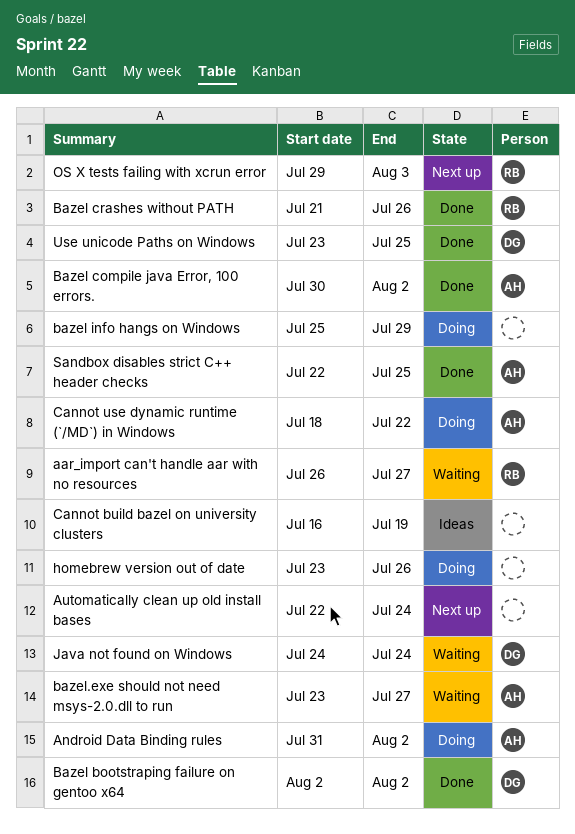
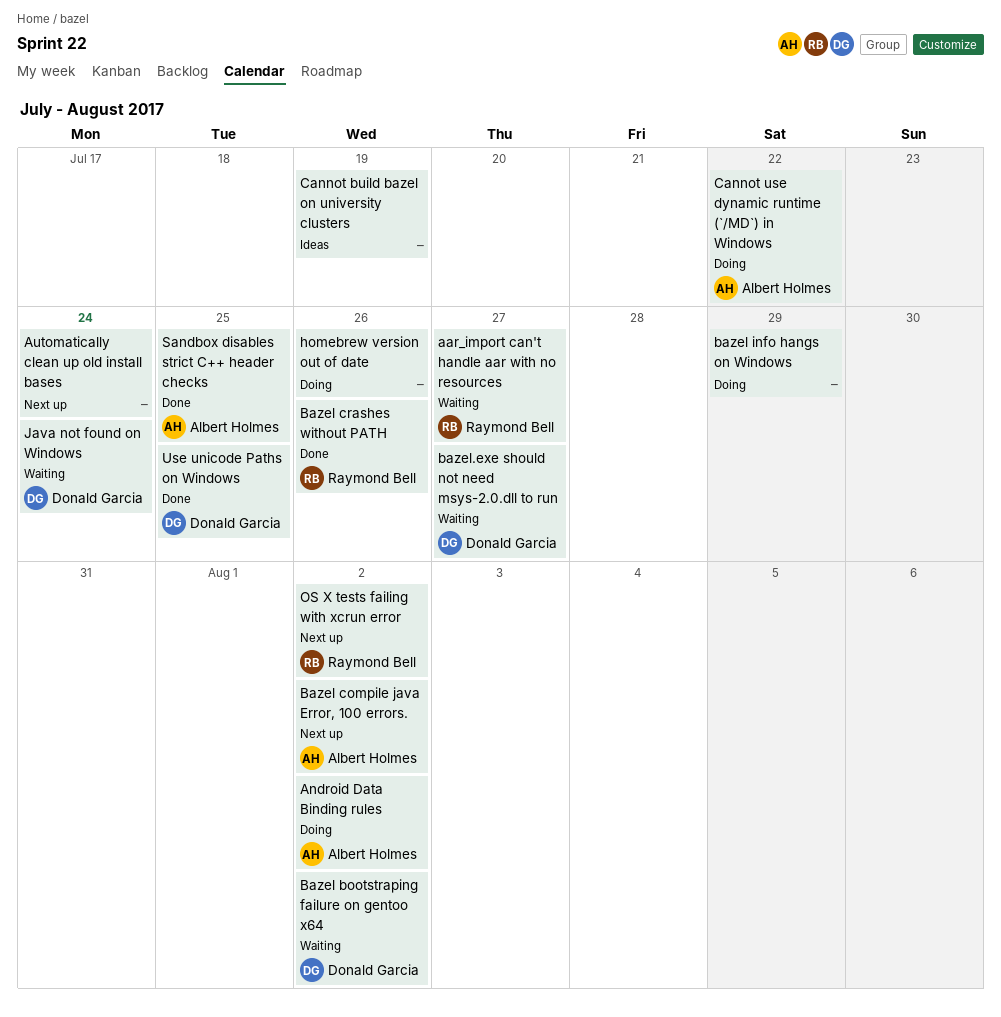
Bazel bootstraping failure on gentoo x64, status: Done -> Waiting
Bazel compile java Error, 100 errors., status: Done -> Next up
bazel.exe should not need msys-2.0.dll to run, owner: Albert Holmes -> Donald Garcia
OS X tests failing with xcrun error, due: Aug 3 -> Aug 2

